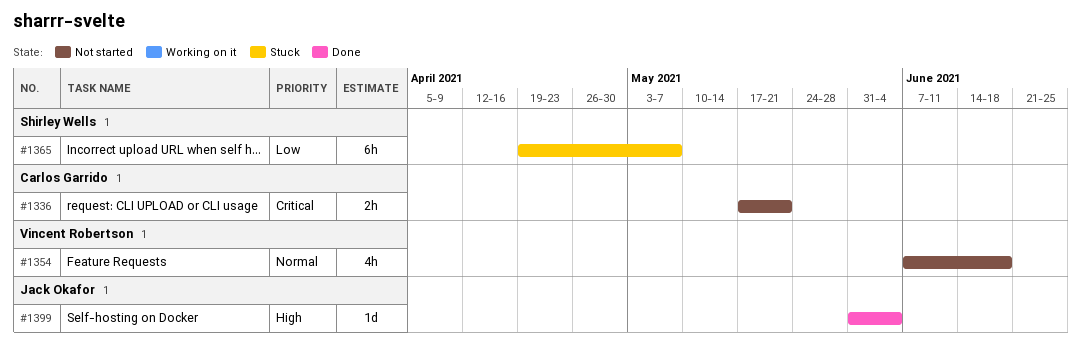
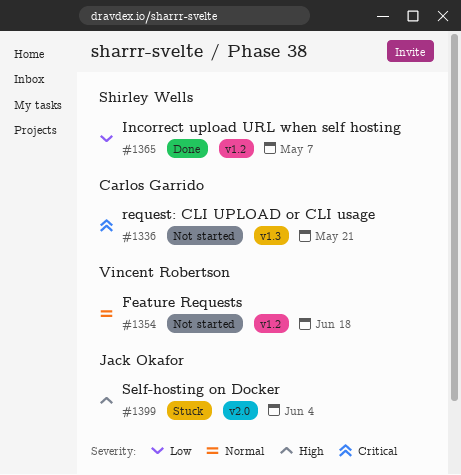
#1365, status: Stuck -> Done
#1399, status: Done -> Stuck

